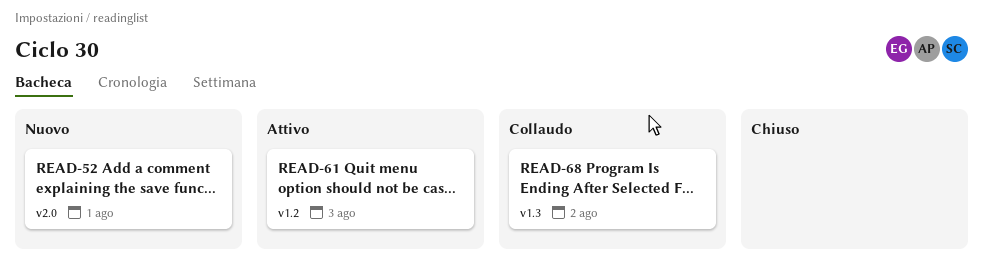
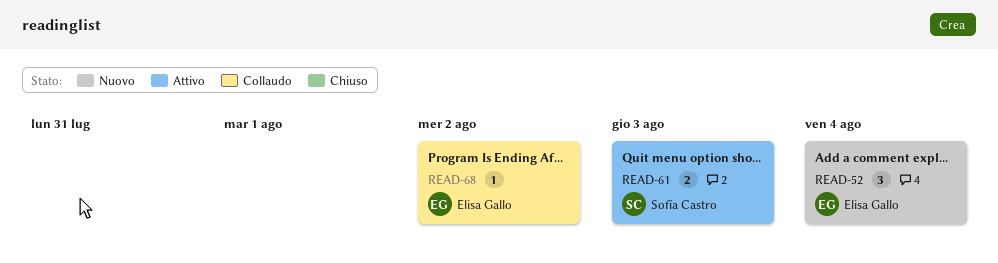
READ-52, due: Aug 1 -> Aug 4

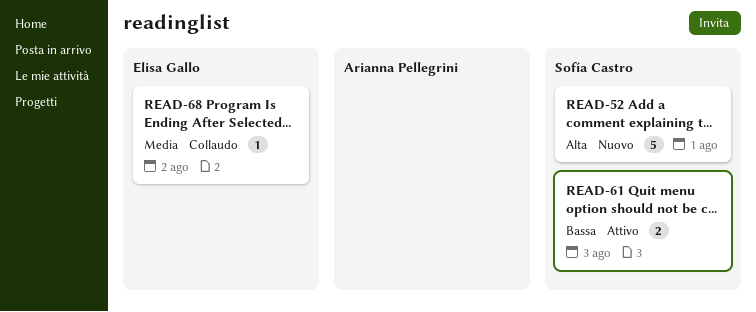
READ-52, owner: Elisa Gallo -> Sofía Castro
READ-52, estimate: 3 -> 5
READ-52, due: Aug 4 -> Aug 1

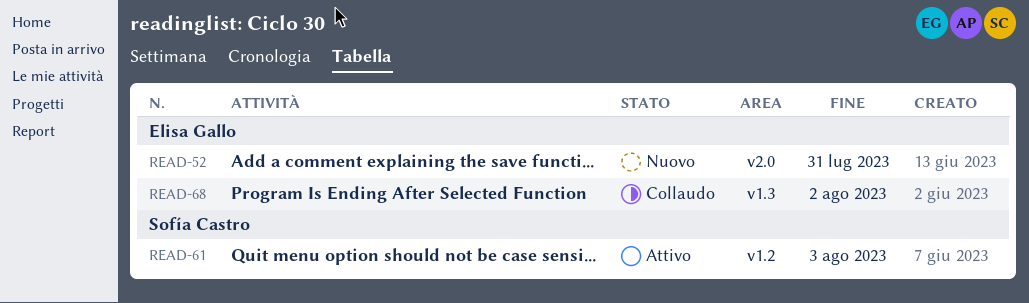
READ-52, owner: Sofía Castro -> Elisa Gallo
READ-52, due: Aug 1 -> Jul 31

